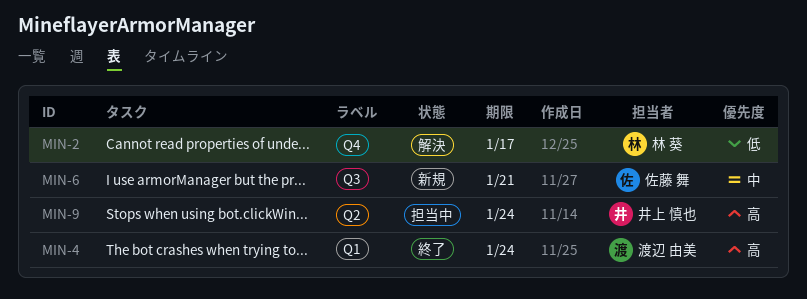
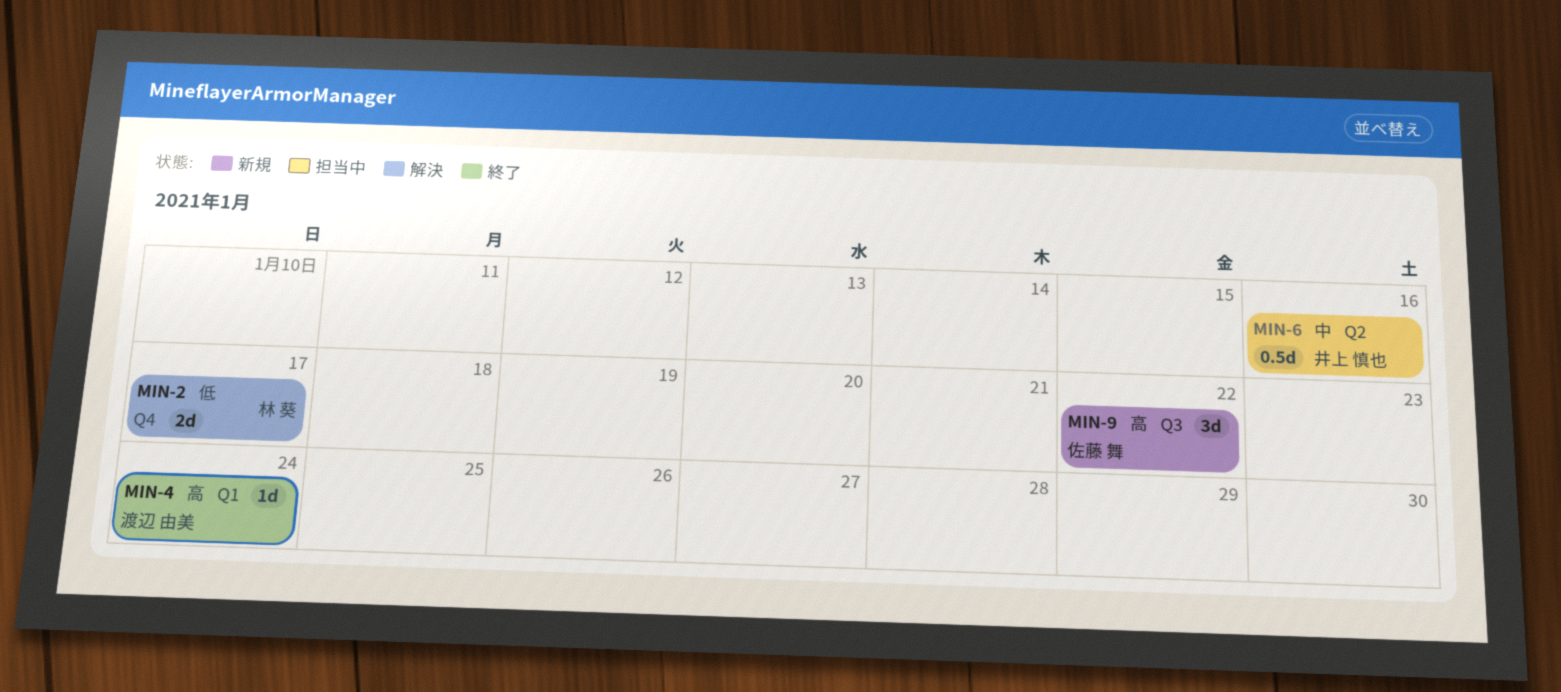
MIN-6, status: 新規 -> 担当中
MIN-6, owner: 佐藤 舞 -> 井上 慎也
MIN-6, label: Q3 -> Q2
MIN-6, due: Jan 21 -> Jan 16
MIN-9, status: 担当中 -> 新規
MIN-9, owner: 井上 慎也 -> 佐藤 舞
MIN-9, label: Q2 -> Q3
MIN-9, due: Jan 24 -> Jan 22

